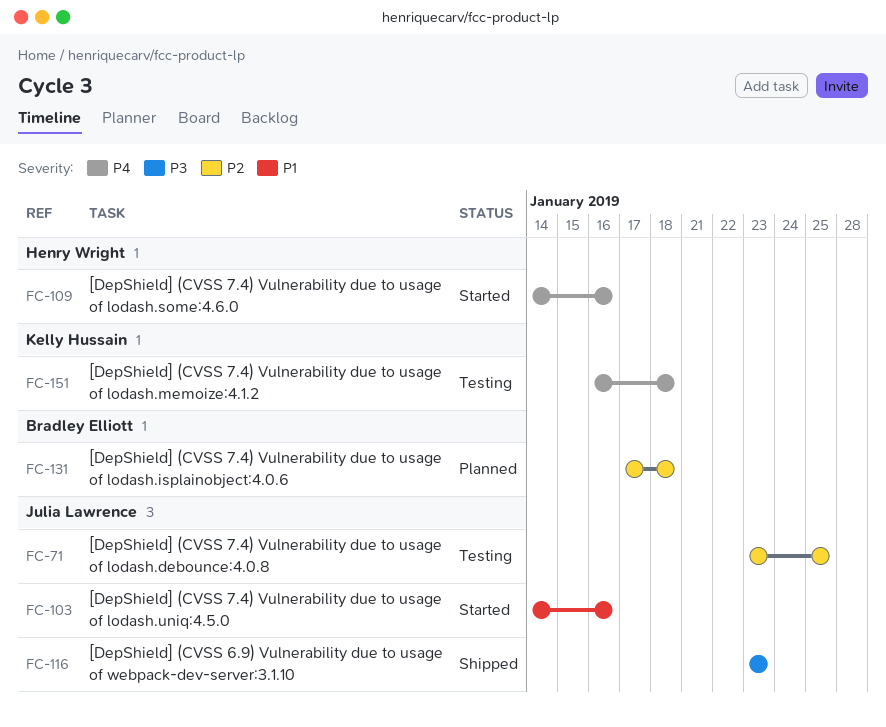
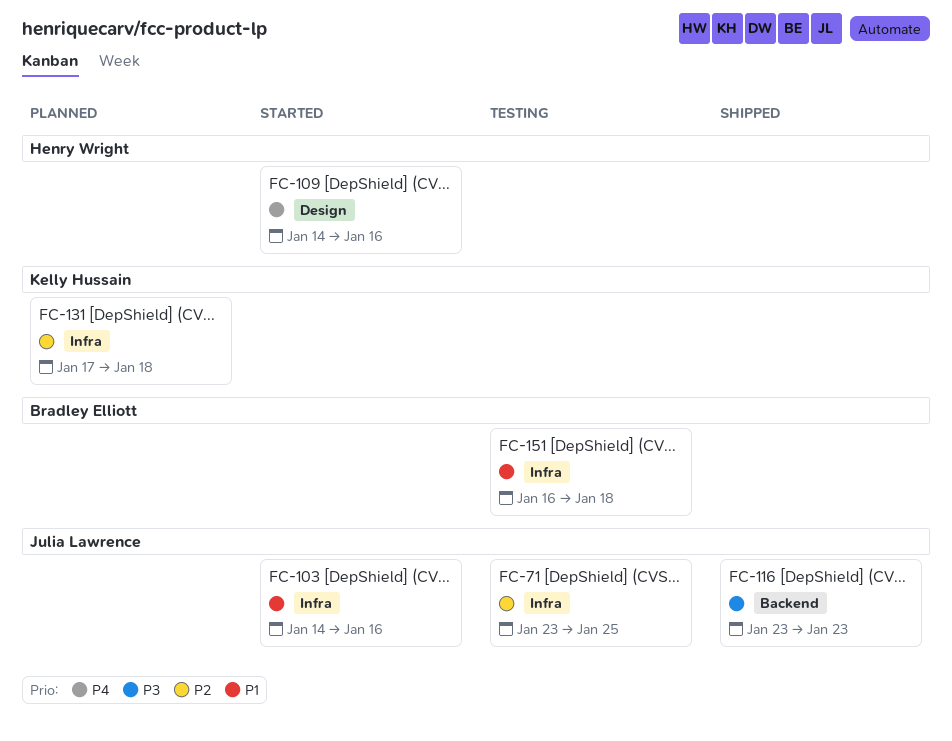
FC-131, owner: Bradley Elliott -> Kelly Hussain
FC-151, owner: Kelly Hussain -> Bradley Elliott
FC-151, priority: P4 -> P1

